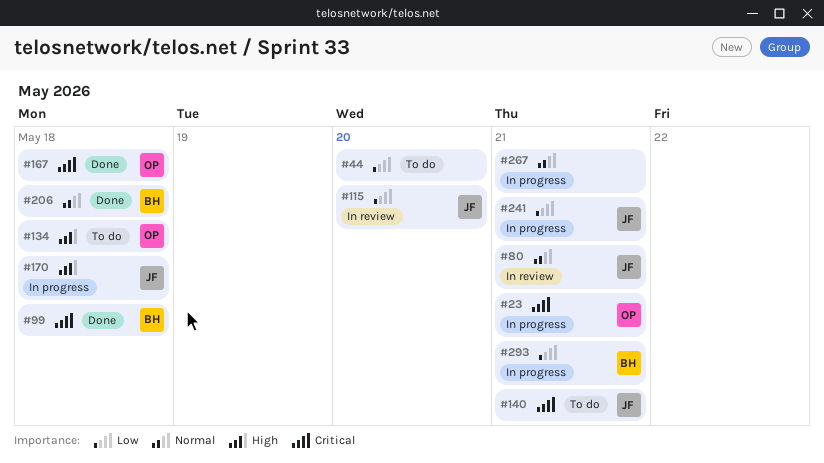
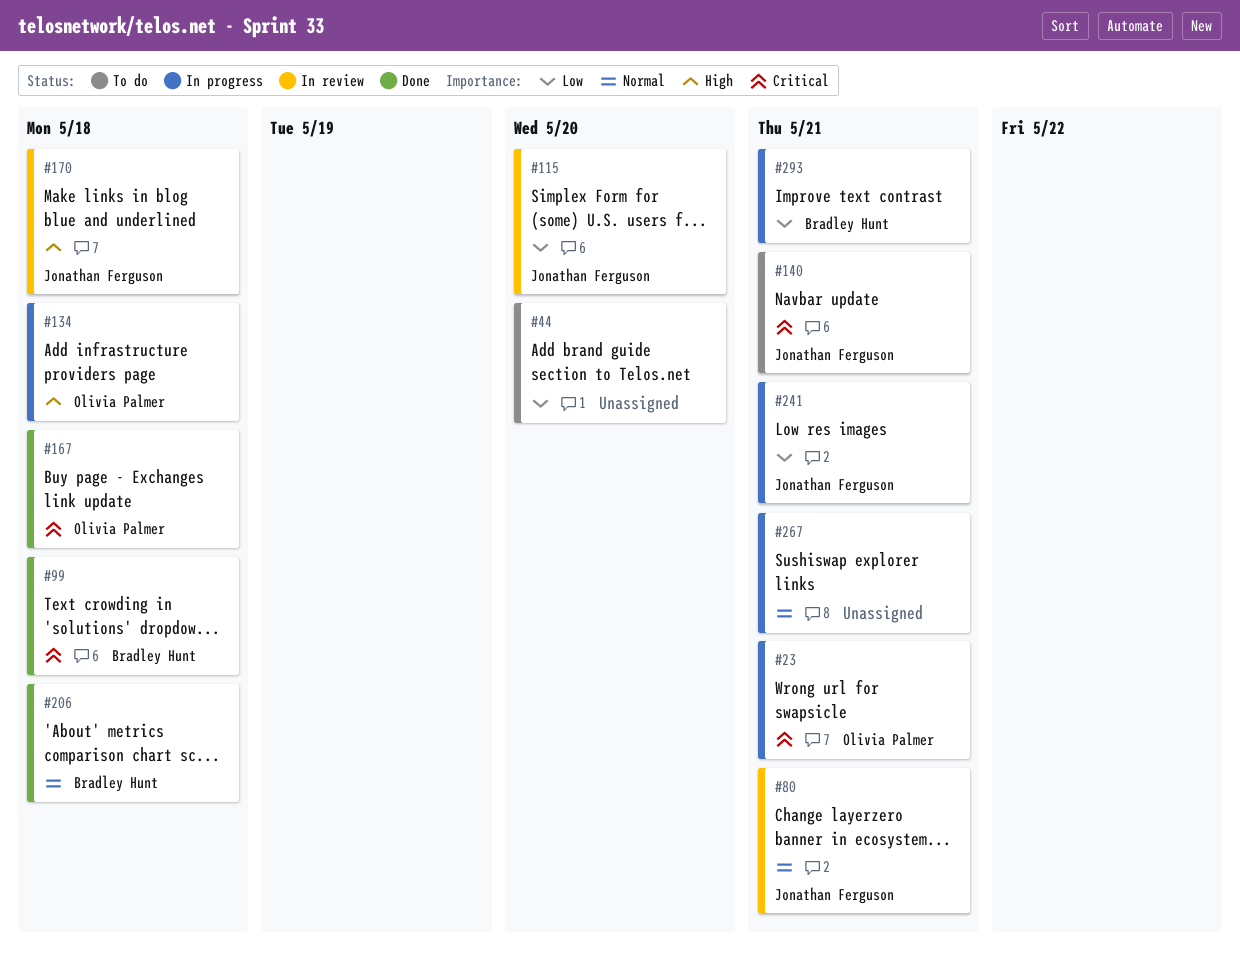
#134, status: To do -> In progress
#170, status: In progress -> In review

